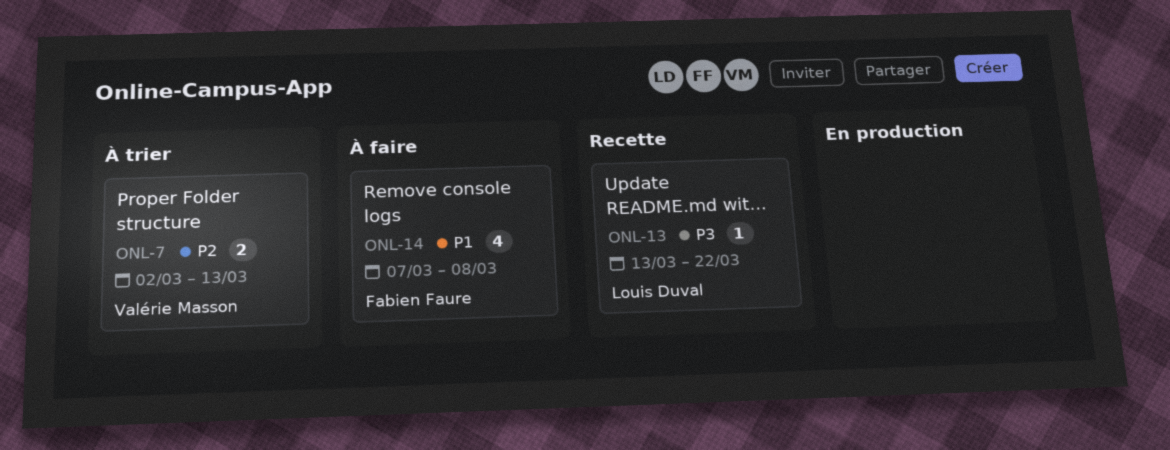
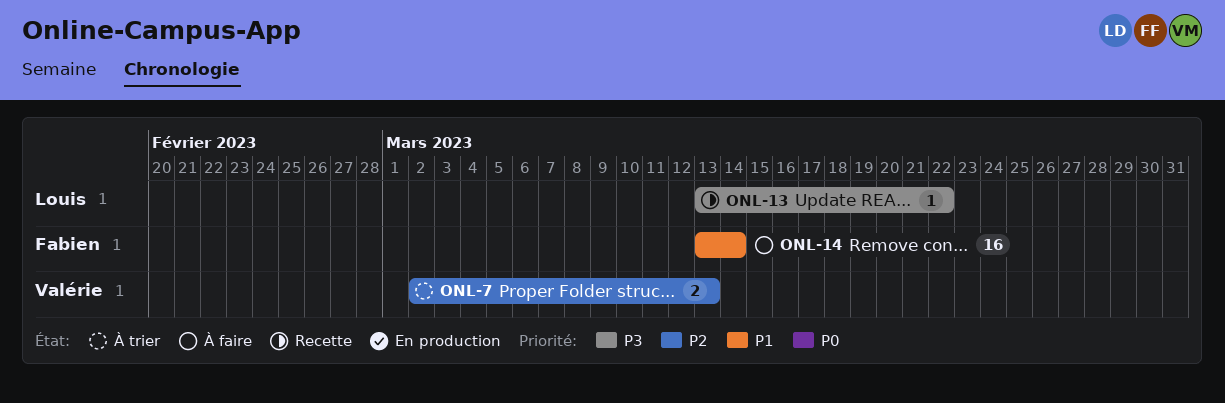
ONL-14, estimate: 4 -> 16
ONL-14, start: Mar 7 -> Mar 13
ONL-14, due: Mar 8 -> Mar 14

